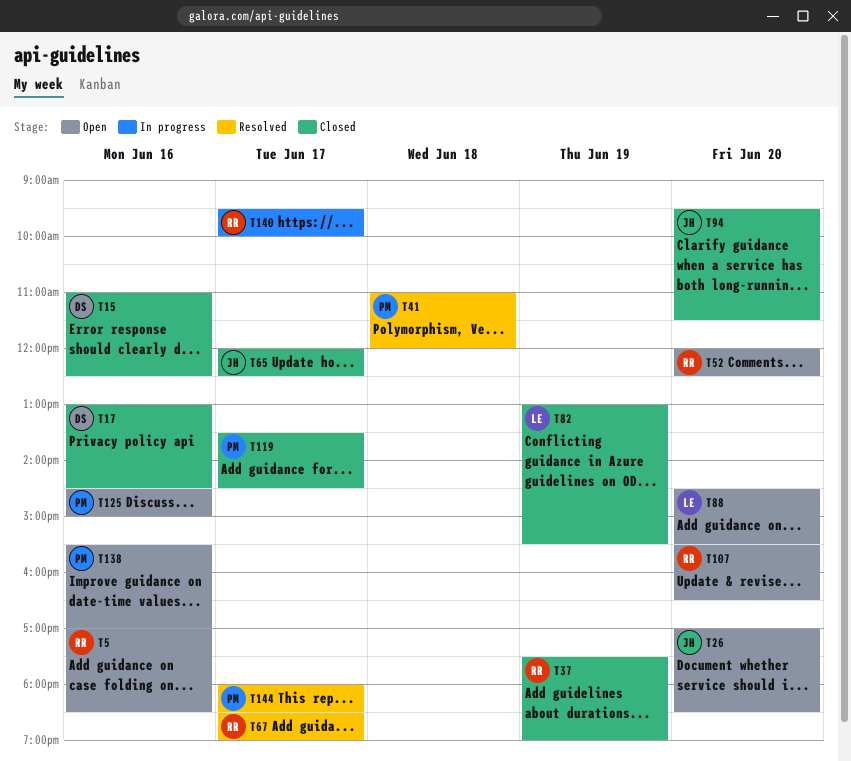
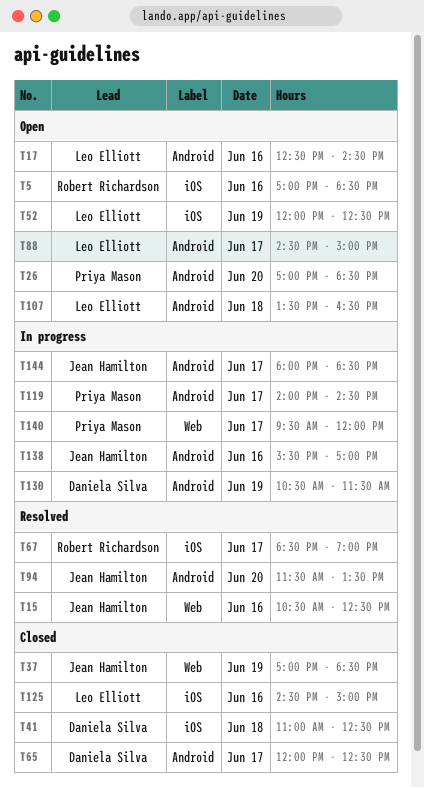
T15, status: Closed -> Resolved
T15, owner: Daniela Silva -> Jean Hamilton
T15, begins: 11:00 -> 10:30
T17, status: Closed -> Open
T17, owner: Daniela Silva -> Leo Elliott
T17, begins: 13:00 -> 12:30
T26, owner: Jean Hamilton -> Priya Mason
T37, owner: Robert Richardson -> Jean Hamilton
T37, begins: 17:30 -> 17:00
T37, ends: 19:00 -> 18:30
T41, status: Resolved -> Closed
T41, owner: Priya Mason -> Daniela Silva
T41, ends: 12:00 -> 12:30
T52, owner: Robert Richardson -> Leo Elliott
T52, day: Jun 20 -> Jun 19
T65, owner: Jean Hamilton -> Daniela Silva
T82: present -> none
T88, day: Jun 20 -> Jun 17
T88, ends: 15:30 -> 15:00
T94, status: Closed -> Resolved
T94, begins: 09:30 -> 11:30
T94, ends: 11:30 -> 13:30
T107, owner: Robert Richardson -> Leo Elliott
T107, day: Jun 20 -> Jun 18
T107, begins: 15:30 -> 13:30
T119, status: Closed -> In progress
T119, begins: 13:30 -> 14:00
T125, status: Open -> Closed
T125, owner: Priya Mason -> Leo Elliott
T130: none -> present
T138, status: Open -> In progress
T138, owner: Priya Mason -> Jean Hamilton
T140, owner: Robert Richardson -> Priya Mason
T140, ends: 10:00 -> 12:00
T144, status: Resolved -> In progress
T144, owner: Priya Mason -> Jean Hamilton

